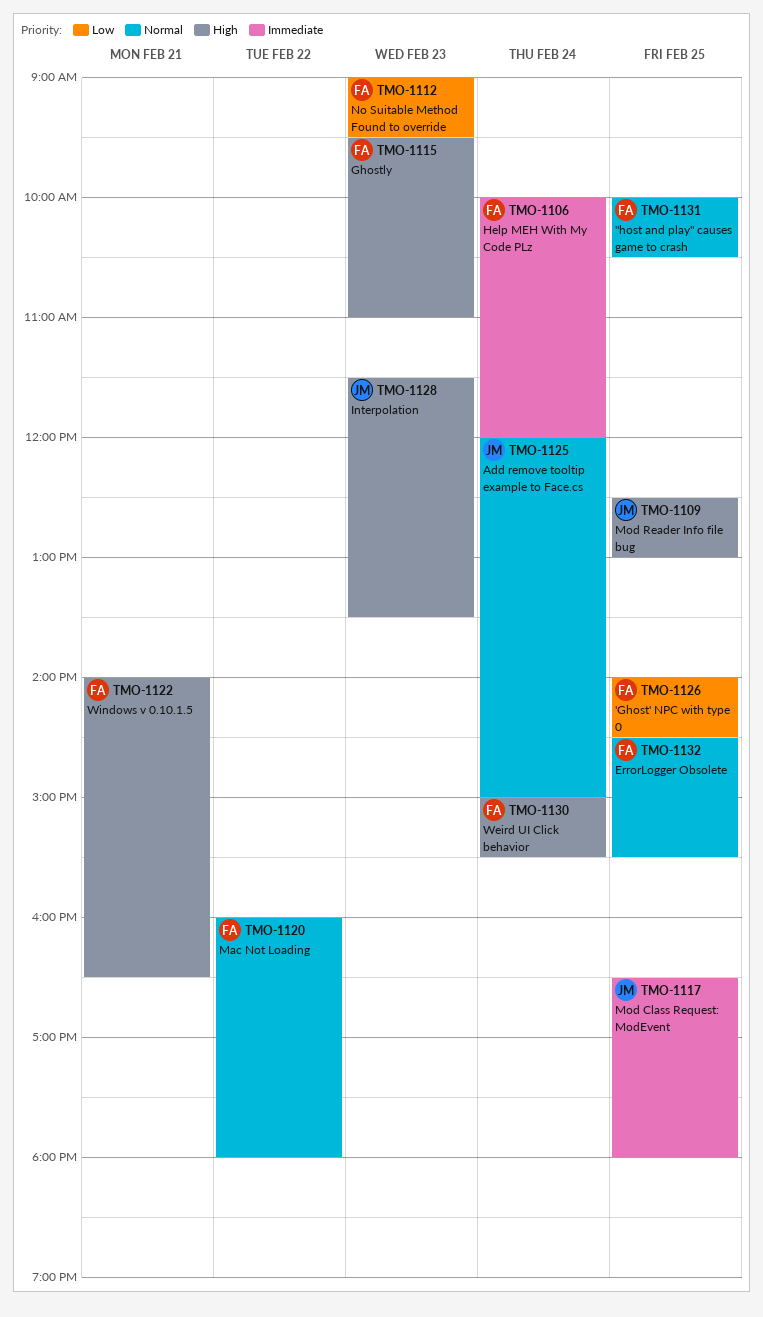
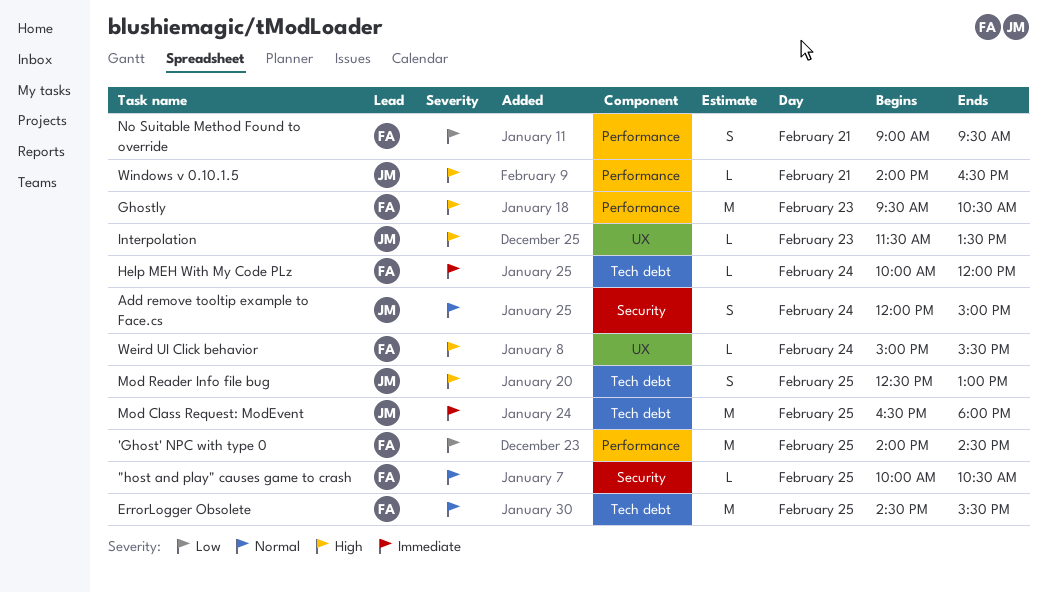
Ghostly, ends: 11:00 -> 10:30
Mac Not Loading: present -> none
No Suitable Method Found to override, day: Feb 23 -> Feb 21
Windows v 0.10.1.5, owner: FA -> JM

